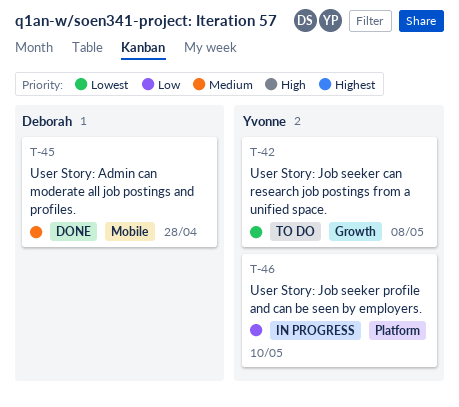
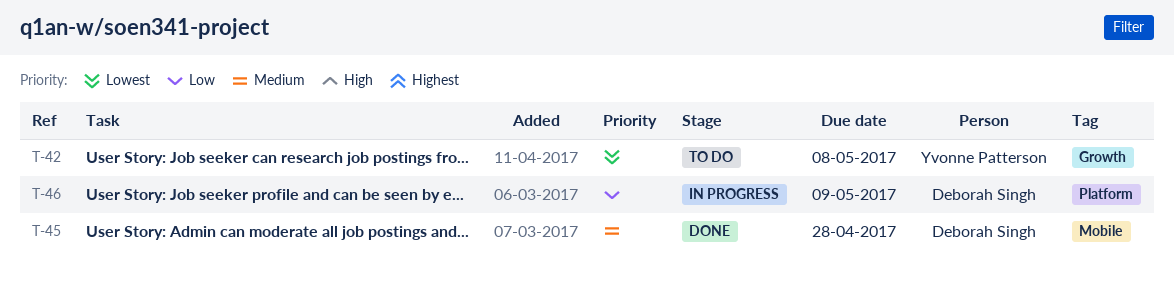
T-46, owner: Yvonne Patterson -> Deborah Singh
T-46, due: May 10 -> May 9

